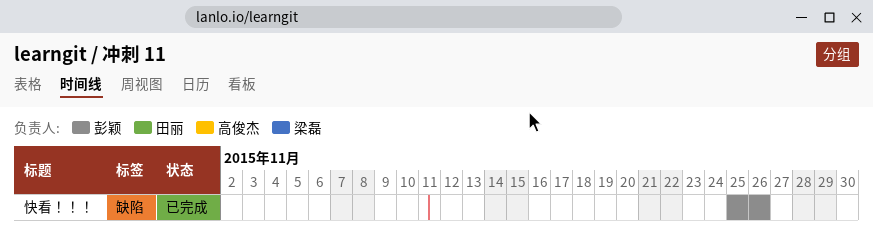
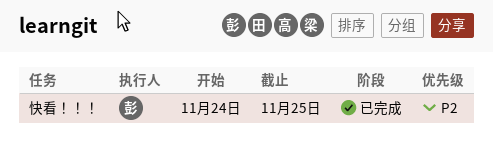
快看！！！, start: Nov 25 -> Nov 24
快看！！！, due: Nov 26 -> Nov 25

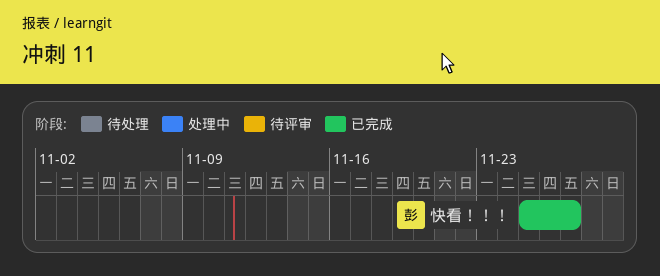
快看！！！, start: Nov 24 -> Nov 25
快看！！！, due: Nov 25 -> Nov 27

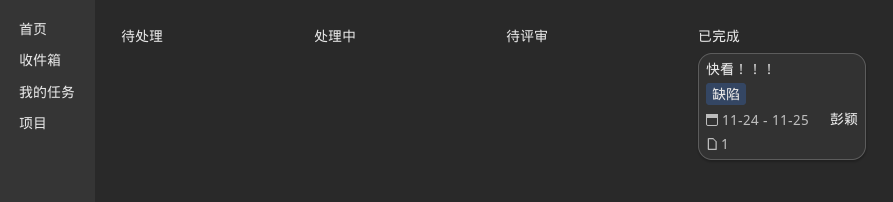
快看！！！, start: Nov 25 -> Nov 24
快看！！！, due: Nov 27 -> Nov 25

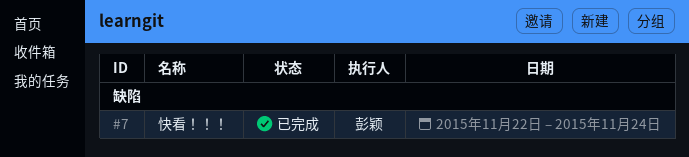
快看！！！, start: Nov 24 -> Nov 22
快看！！！, due: Nov 25 -> Nov 24

